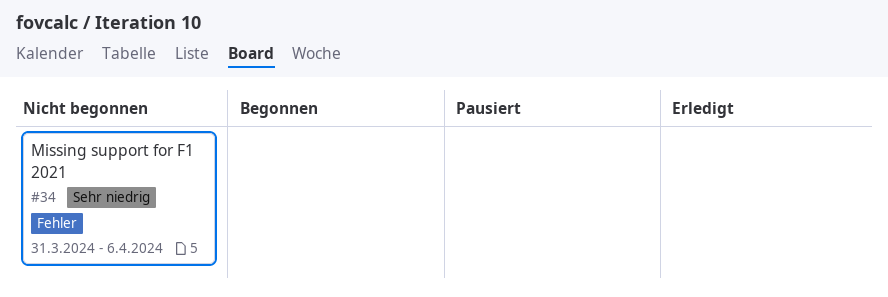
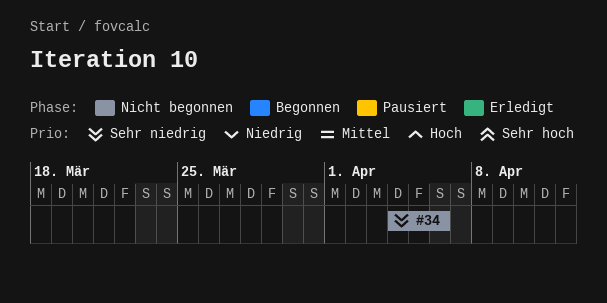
#34, start: Mar 31 -> Apr 4

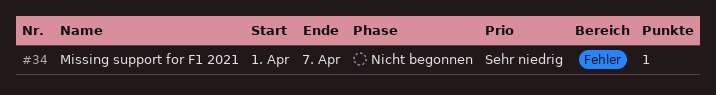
#34, start: Apr 4 -> Apr 1
#34, due: Apr 6 -> Apr 7

